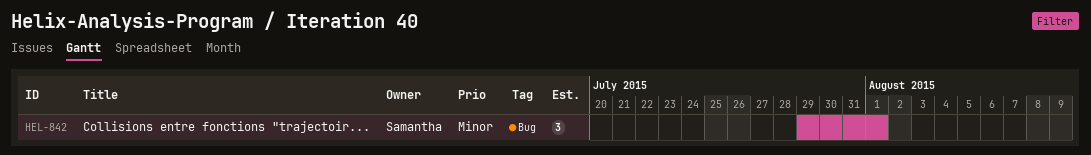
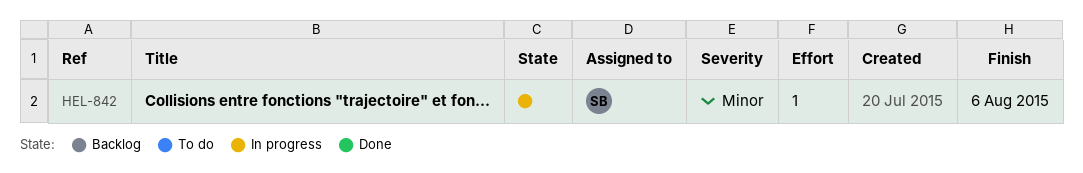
HEL-842, estimate: 3 -> 1
HEL-842, due: Aug 1 -> Aug 6

